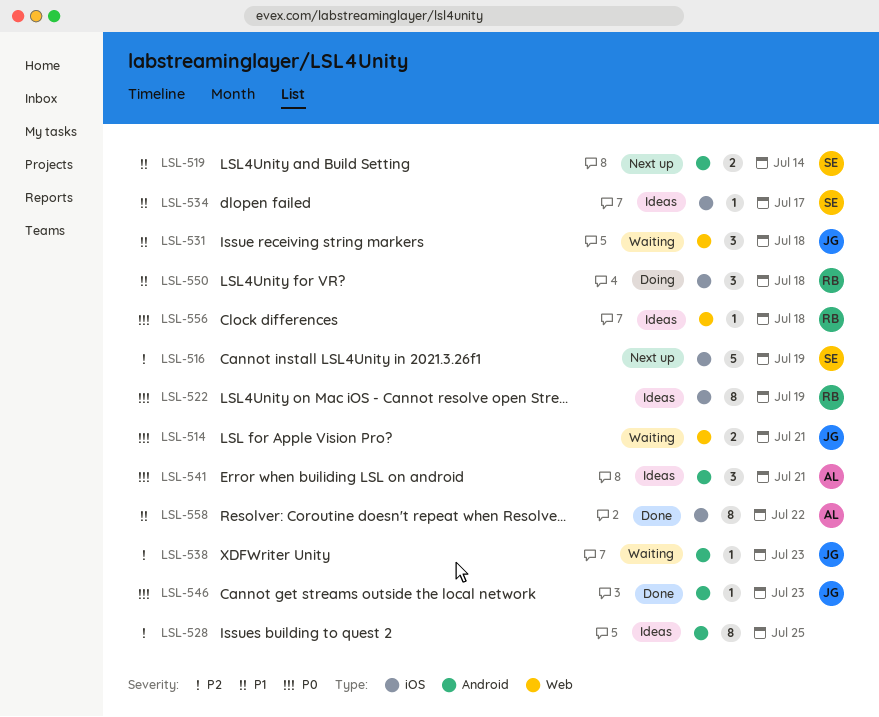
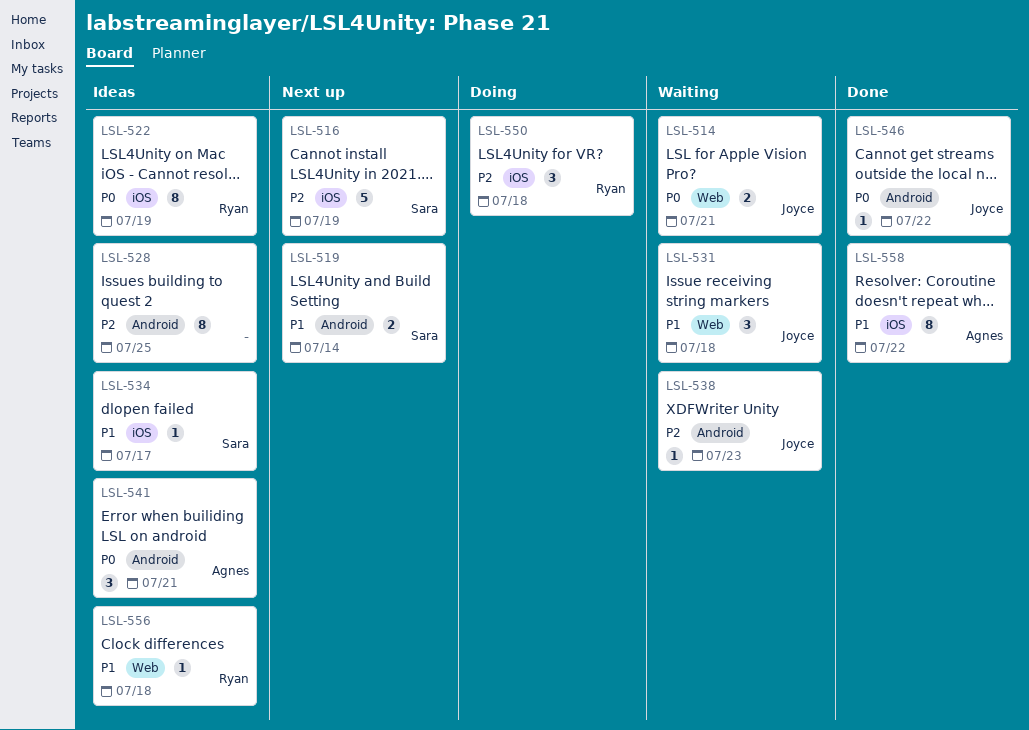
LSL-546, due: Jul 23 -> Jul 22
LSL-550, priority: P1 -> P2
LSL-556, priority: P0 -> P1

